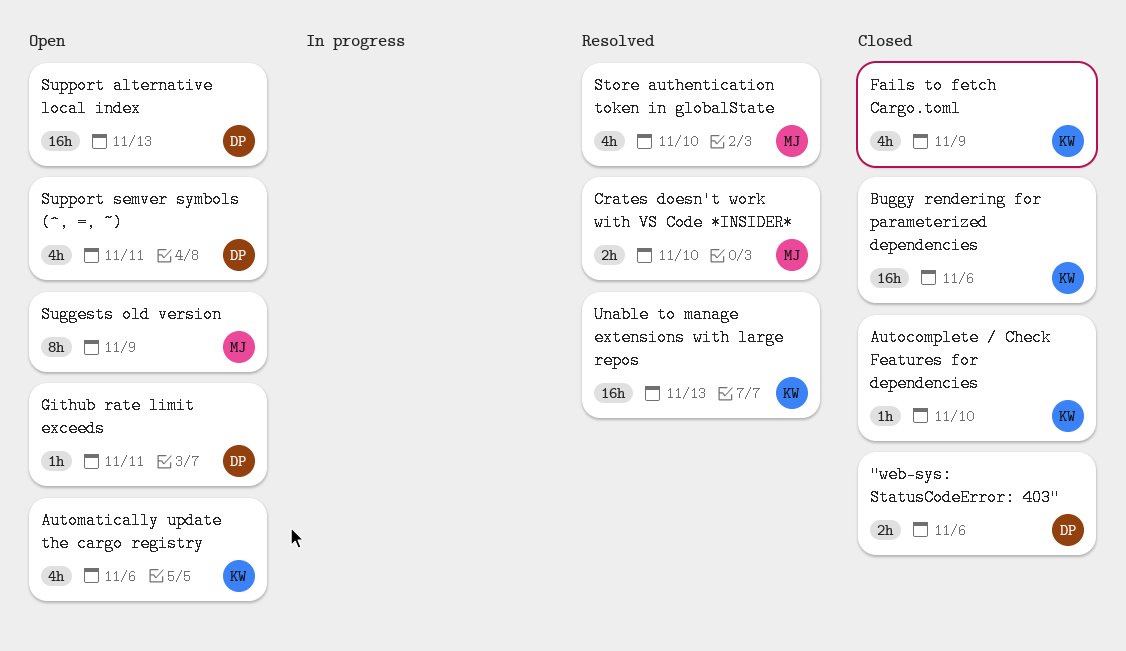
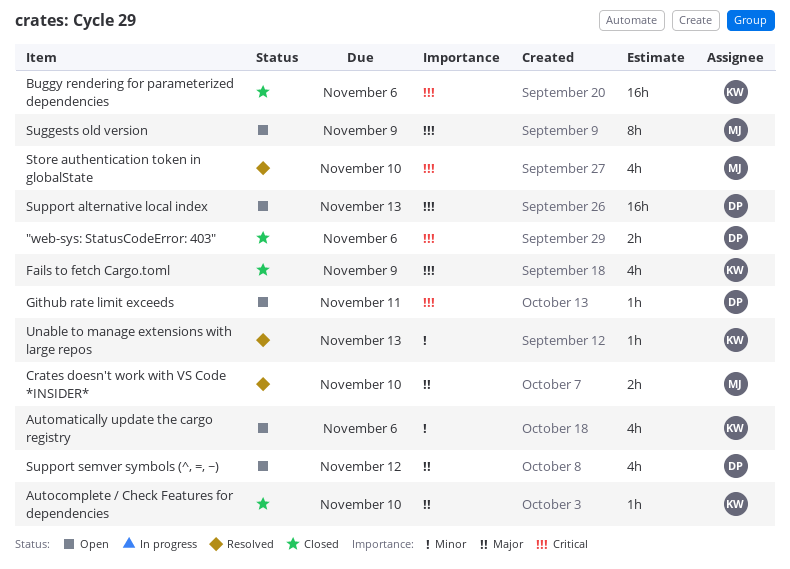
Support semver symbols (^, =, ~), due: Nov 11 -> Nov 12
Unable to manage extensions with large repos, estimate: 16h -> 1h

